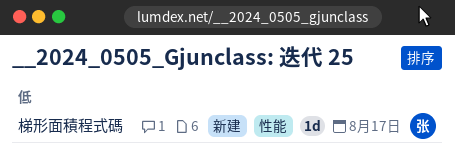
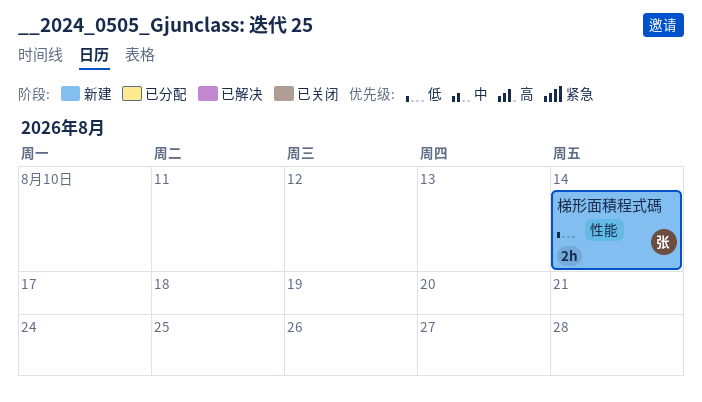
梯形面積程式碼, estimate: 1d -> 2h
梯形面積程式碼, due: Aug 17 -> Aug 14

